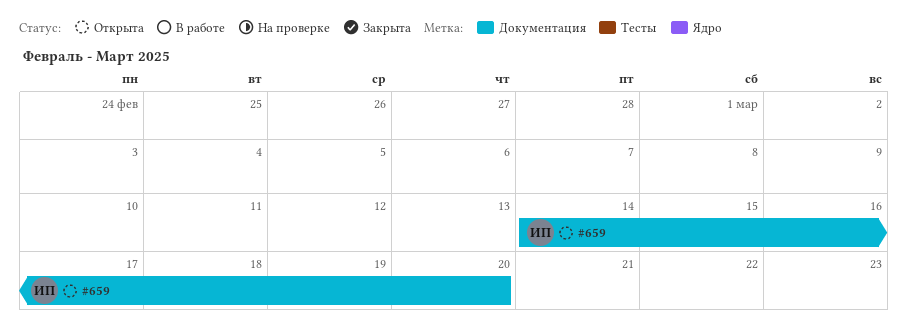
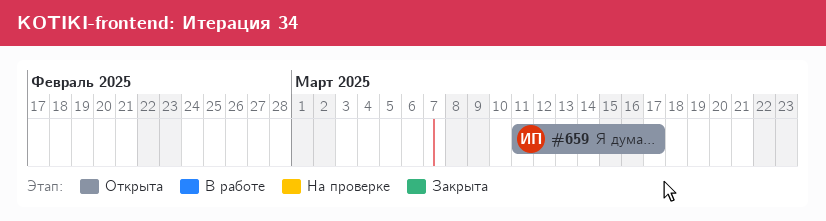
#659, start: Mar 14 -> Mar 11
#659, due: Mar 20 -> Mar 17

